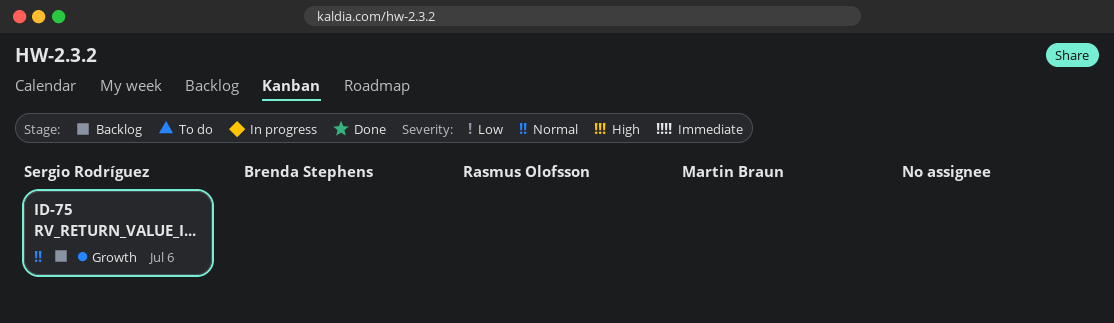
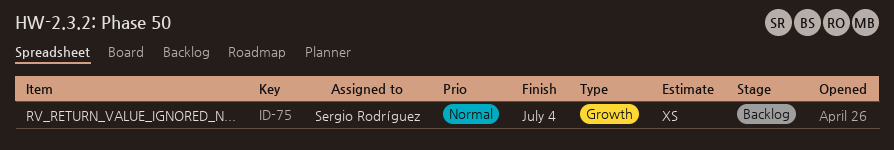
ID-75, due: Jul 6 -> Jul 4

